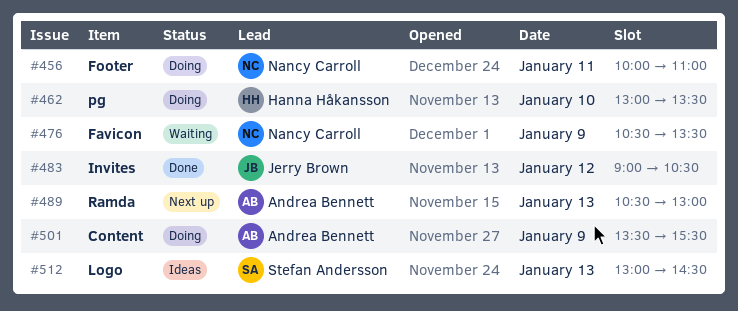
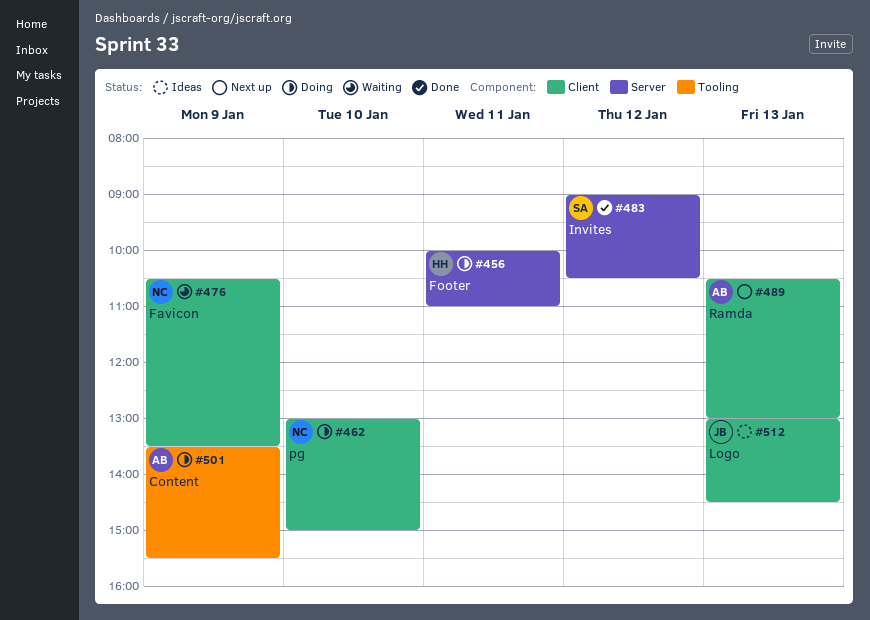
#456, owner: Nancy Carroll -> Hanna Håkansson
#462, owner: Hanna Håkansson -> Nancy Carroll
#462, ends: 13:30 -> 15:00
#483, owner: Jerry Brown -> Stefan Andersson
#512, owner: Stefan Andersson -> Jerry Brown

